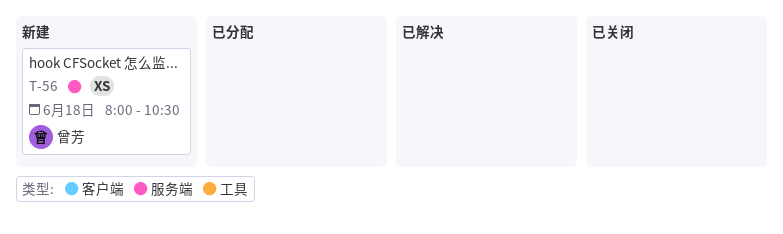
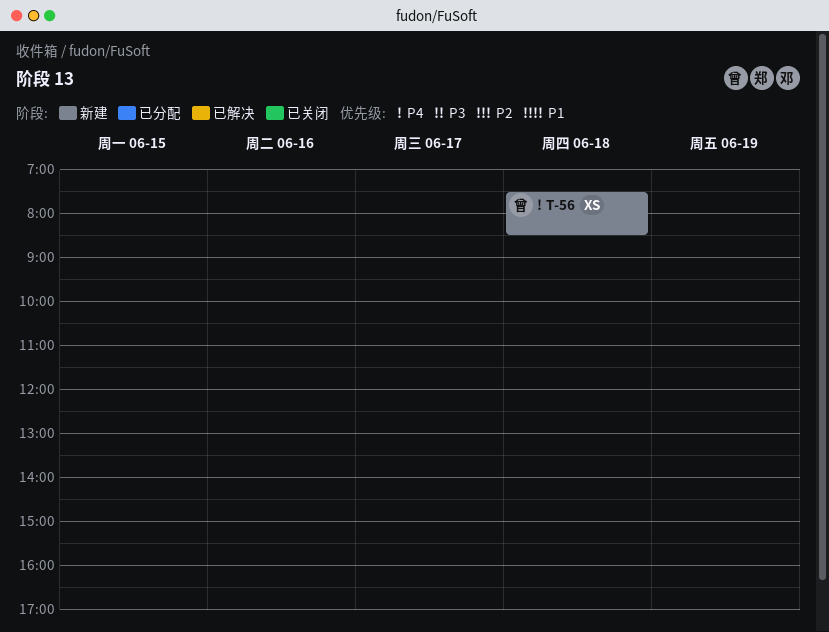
T-56, begins: 08:00 -> 07:30
T-56, ends: 10:30 -> 08:30

